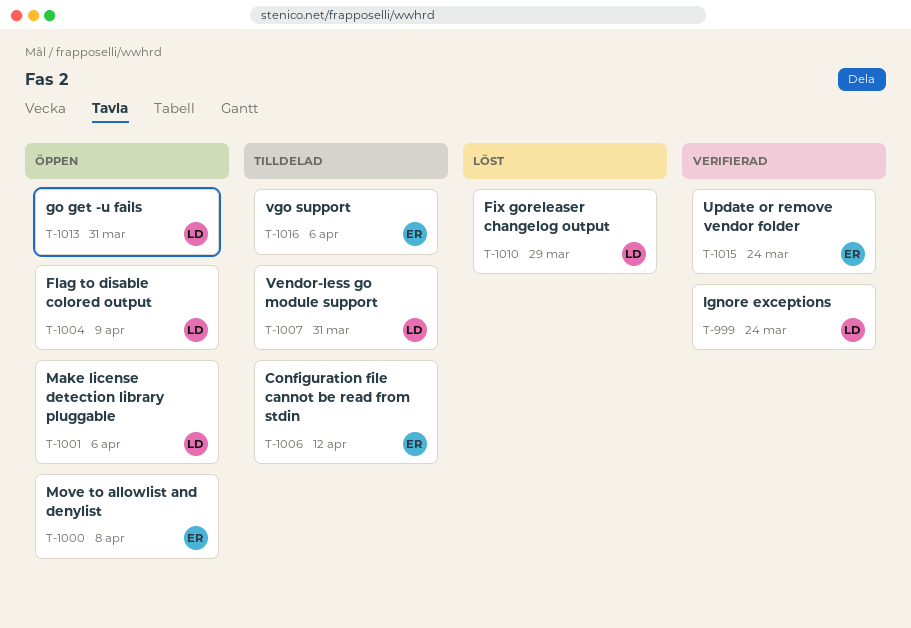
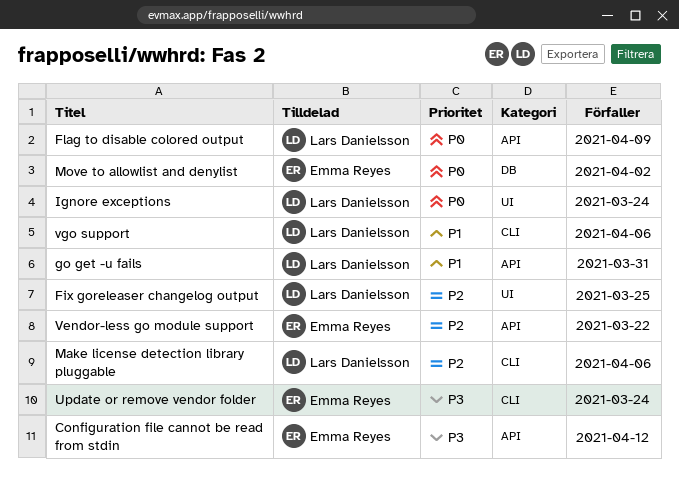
Fix goreleaser changelog output, due: Mar 29 -> Mar 25
Move to allowlist and denylist, due: Apr 8 -> Apr 2
Vendor-less go module support, owner: Lars Danielsson -> Emma Reyes
Vendor-less go module support, due: Mar 31 -> Mar 22
vgo support, owner: Emma Reyes -> Lars Danielsson

